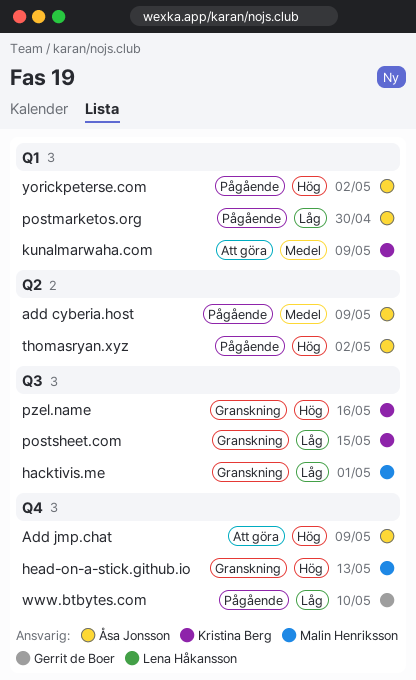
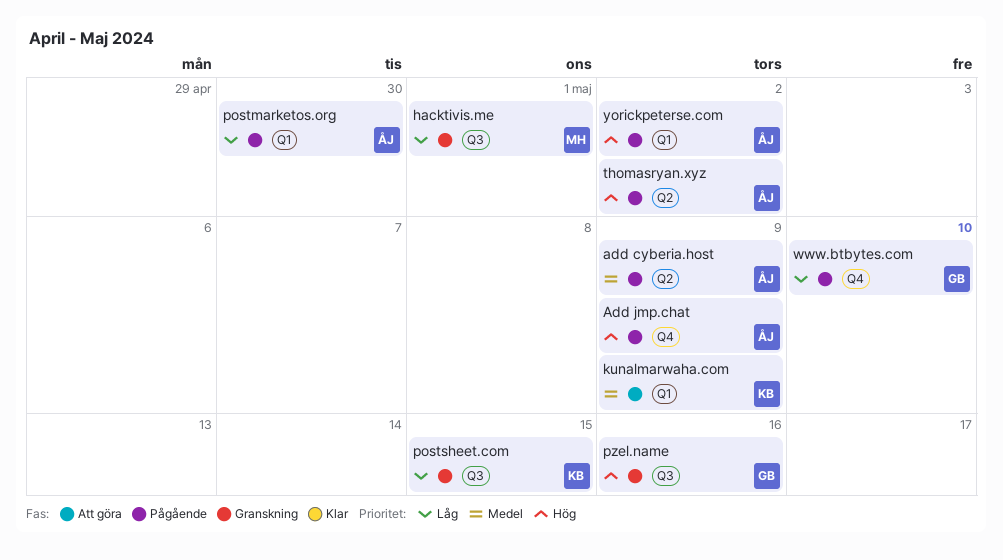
Add jmp.chat, status: Att göra -> Pågående
head-on-a-stick.github.io: present -> none
pzel.name, owner: Kristina Berg -> Gerrit de Boer

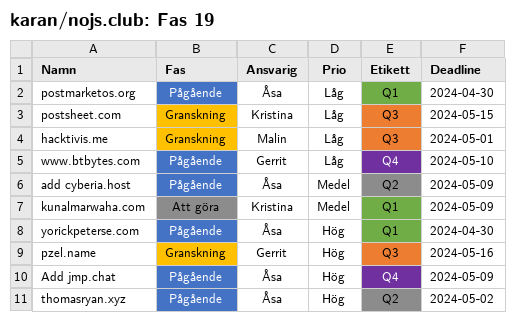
yorickpeterse.com, due: May 2 -> Apr 30

